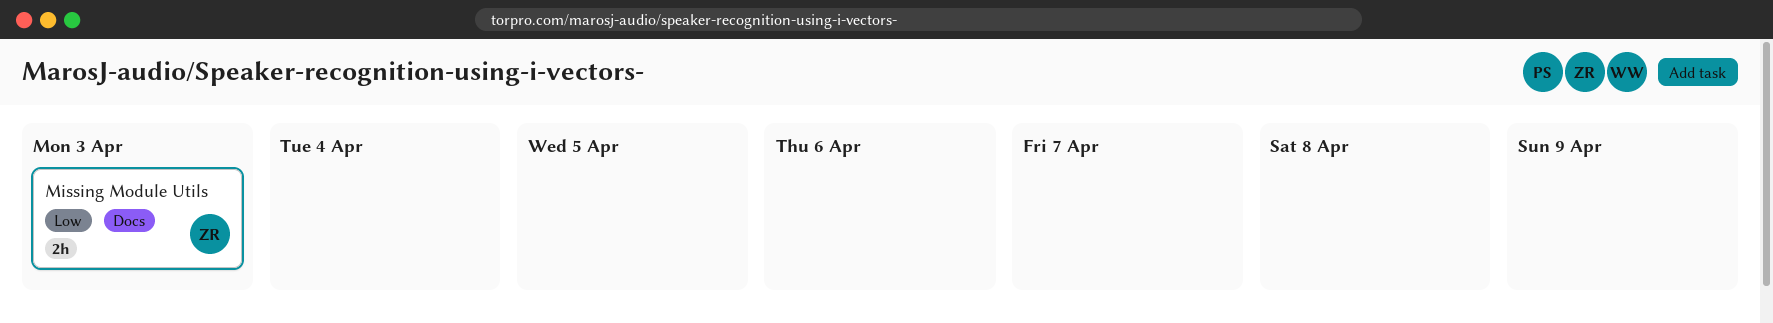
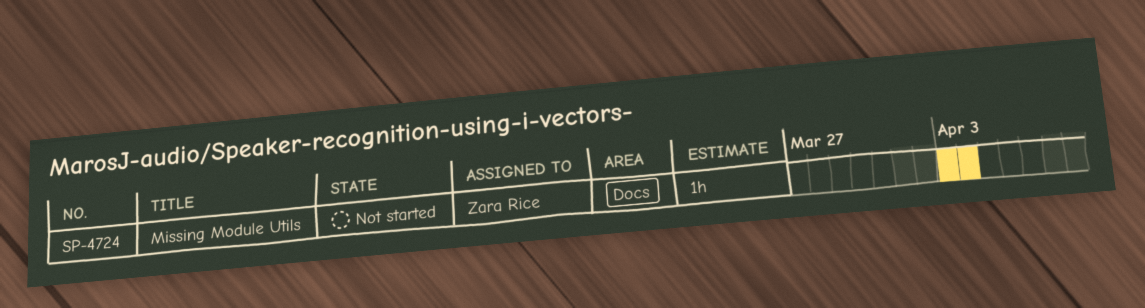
Missing Module Utils, estimate: 2h -> 1h
Missing Module Utils, due: Apr 3 -> Apr 4

